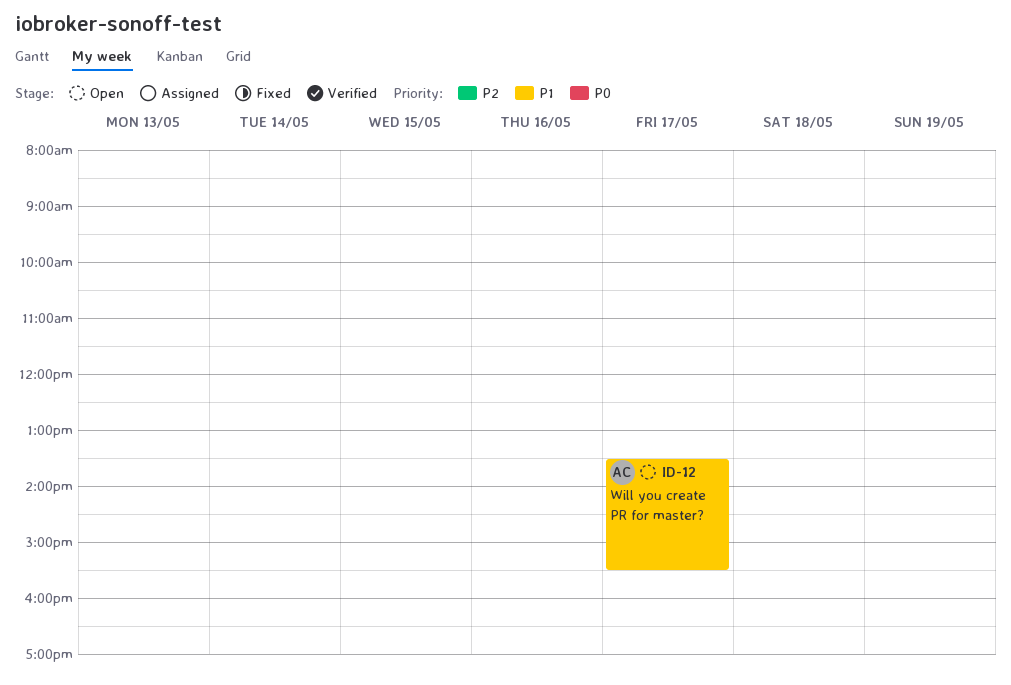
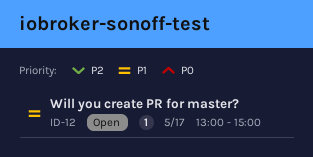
ID-12, begins: 13:30 -> 13:00
ID-12, ends: 15:30 -> 15:00

